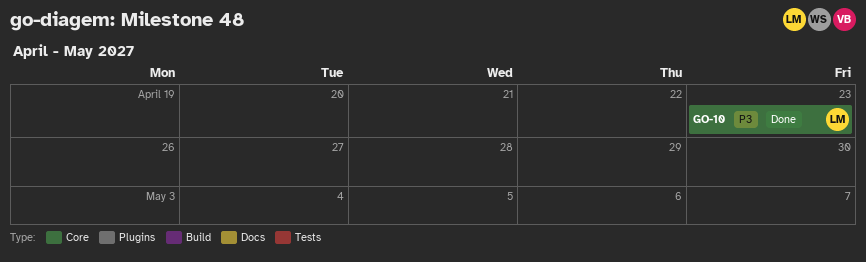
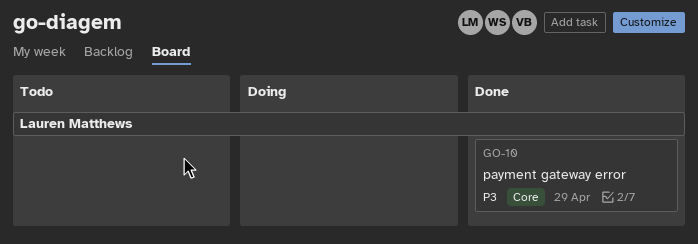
GO-10, due: Apr 23 -> Apr 29

